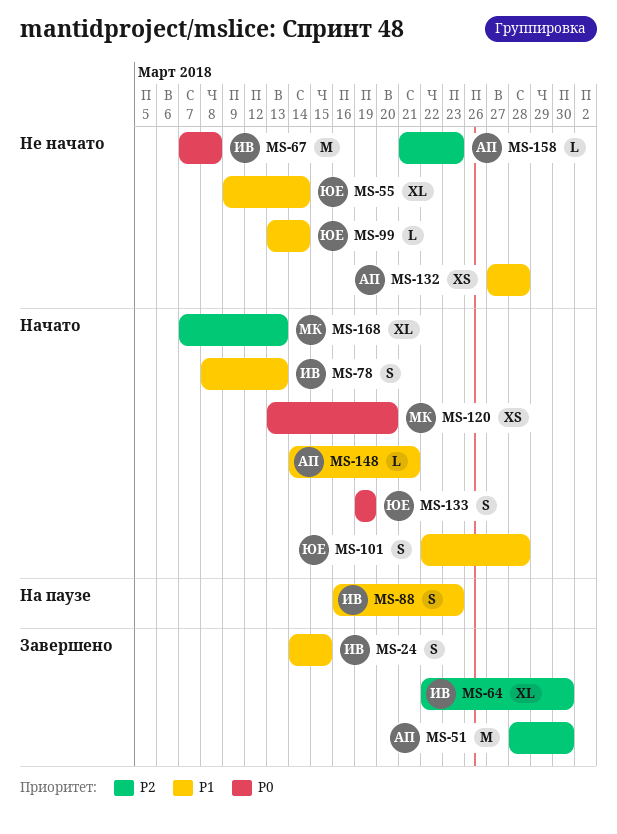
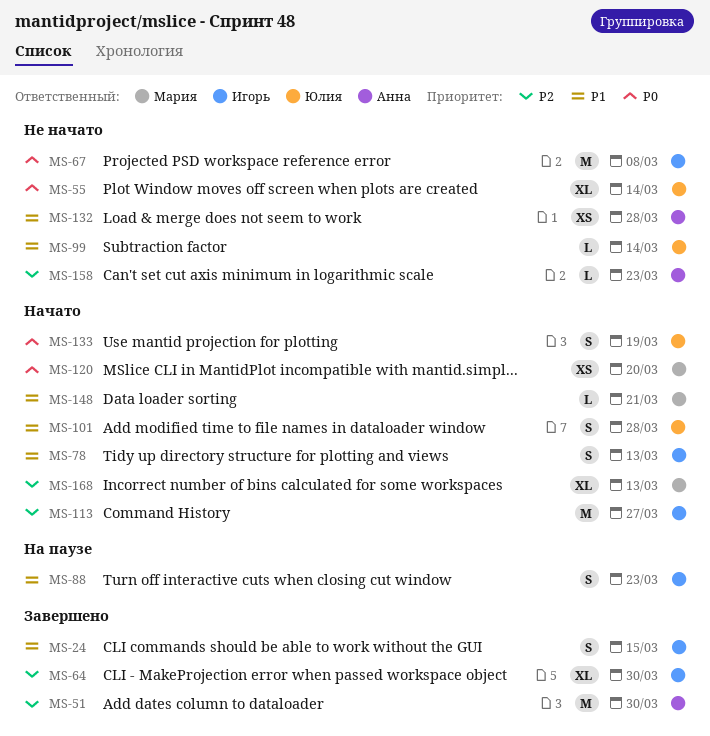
MS-55, priority: P1 -> P0
MS-113: none -> present
MS-148, owner: Анна -> Мария

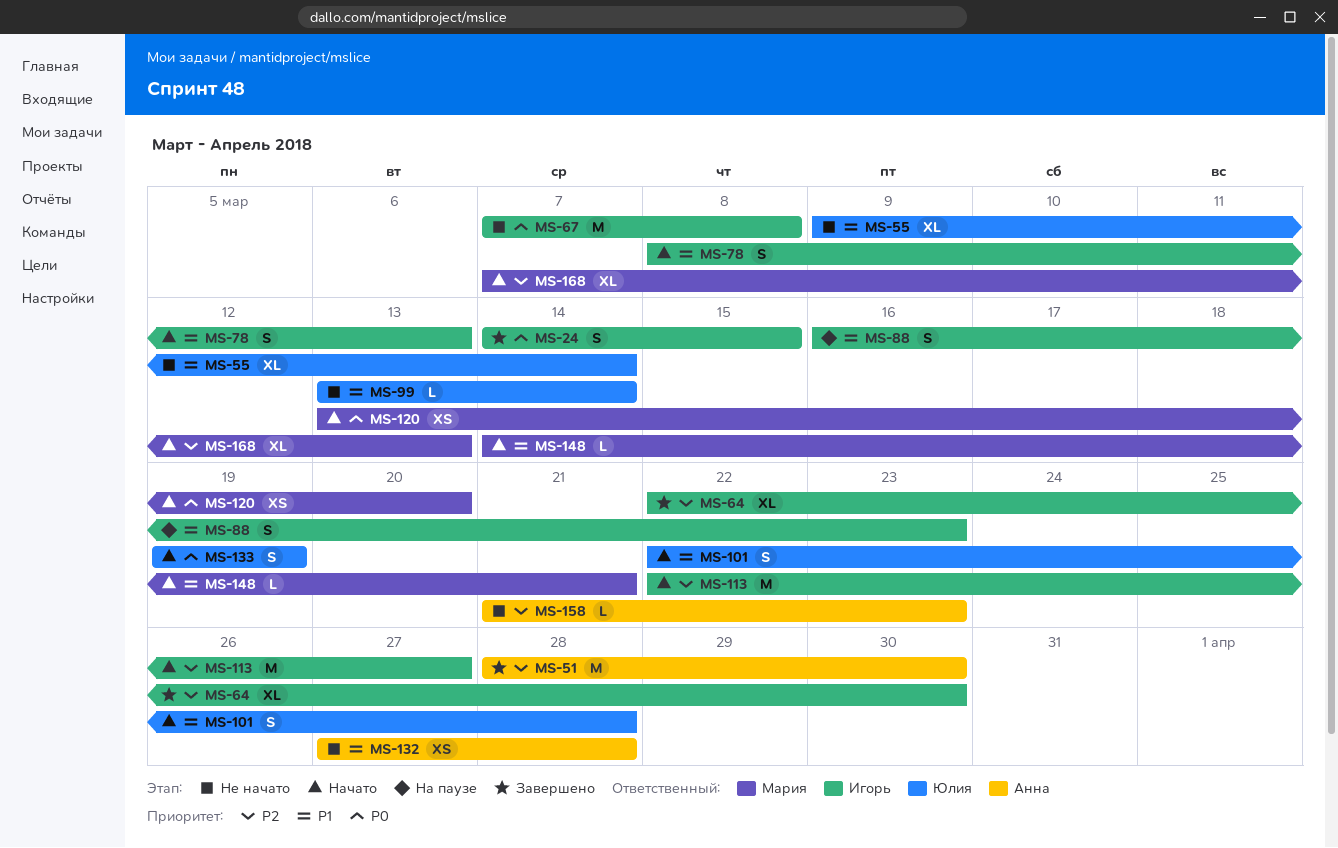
MS-24, priority: P1 -> P0
MS-55, priority: P0 -> P1

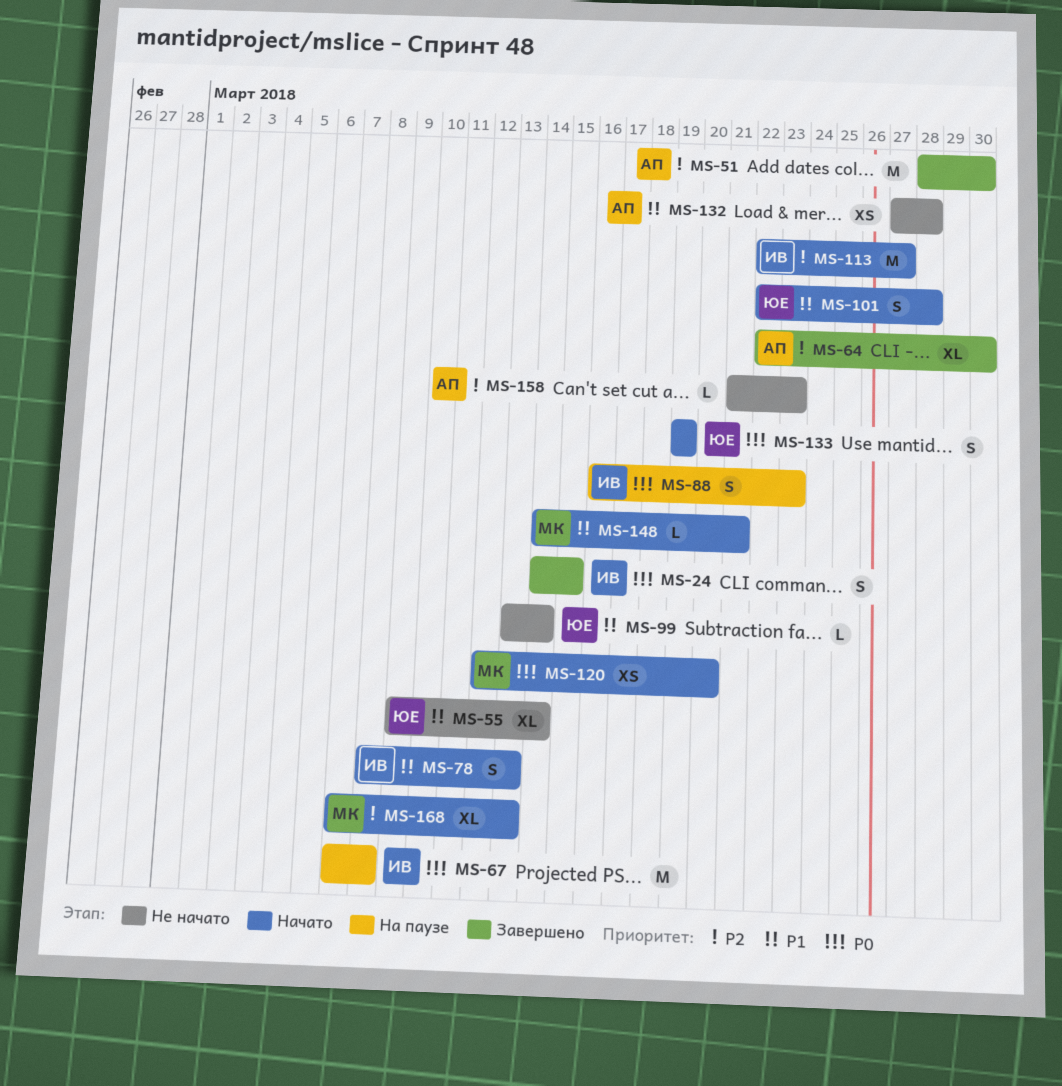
MS-64, owner: Игорь -> Анна
MS-67, status: Не начато -> На паузе
MS-88, priority: P1 -> P0
MS-120, start: Mar 13 -> Mar 12

